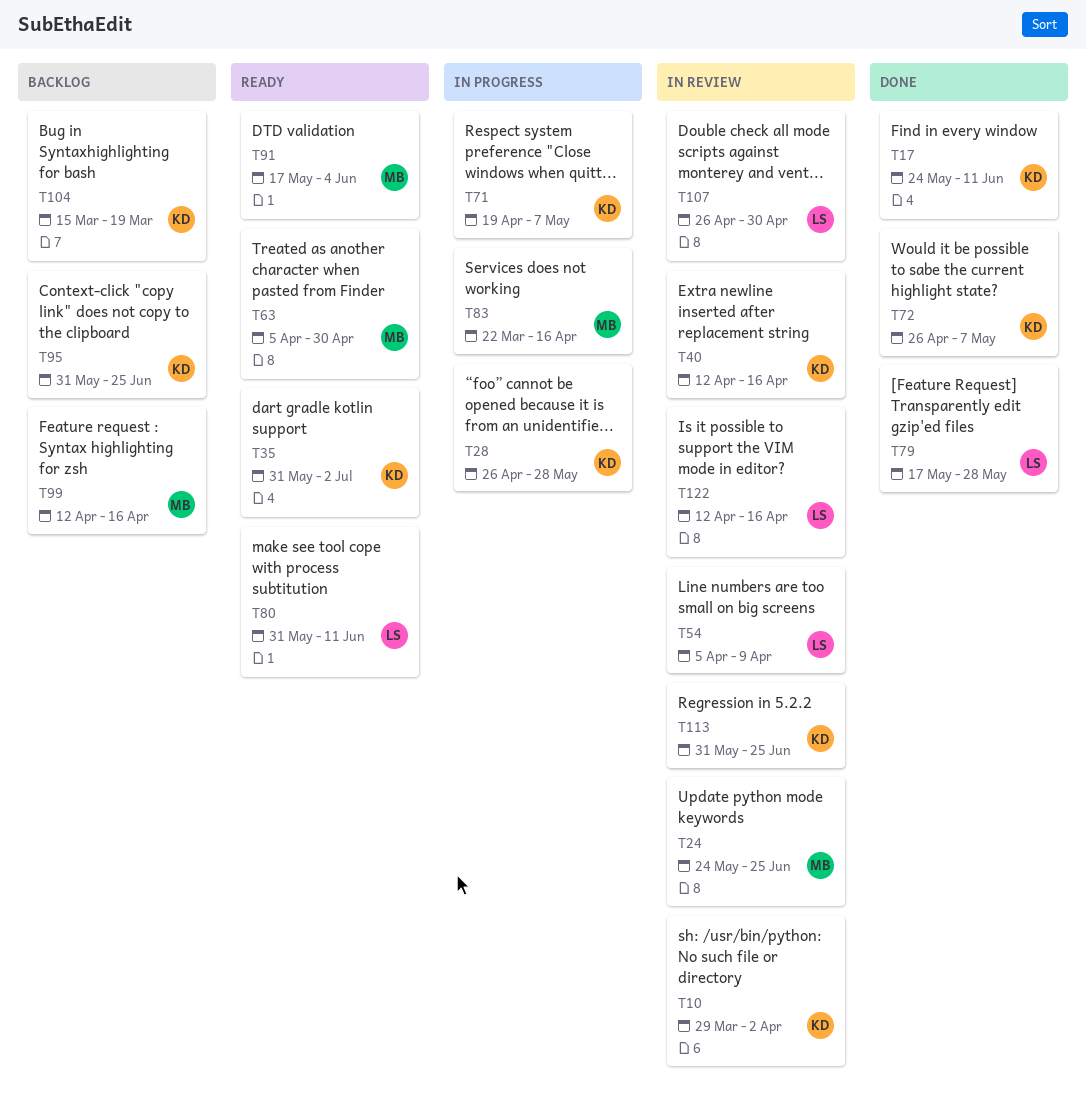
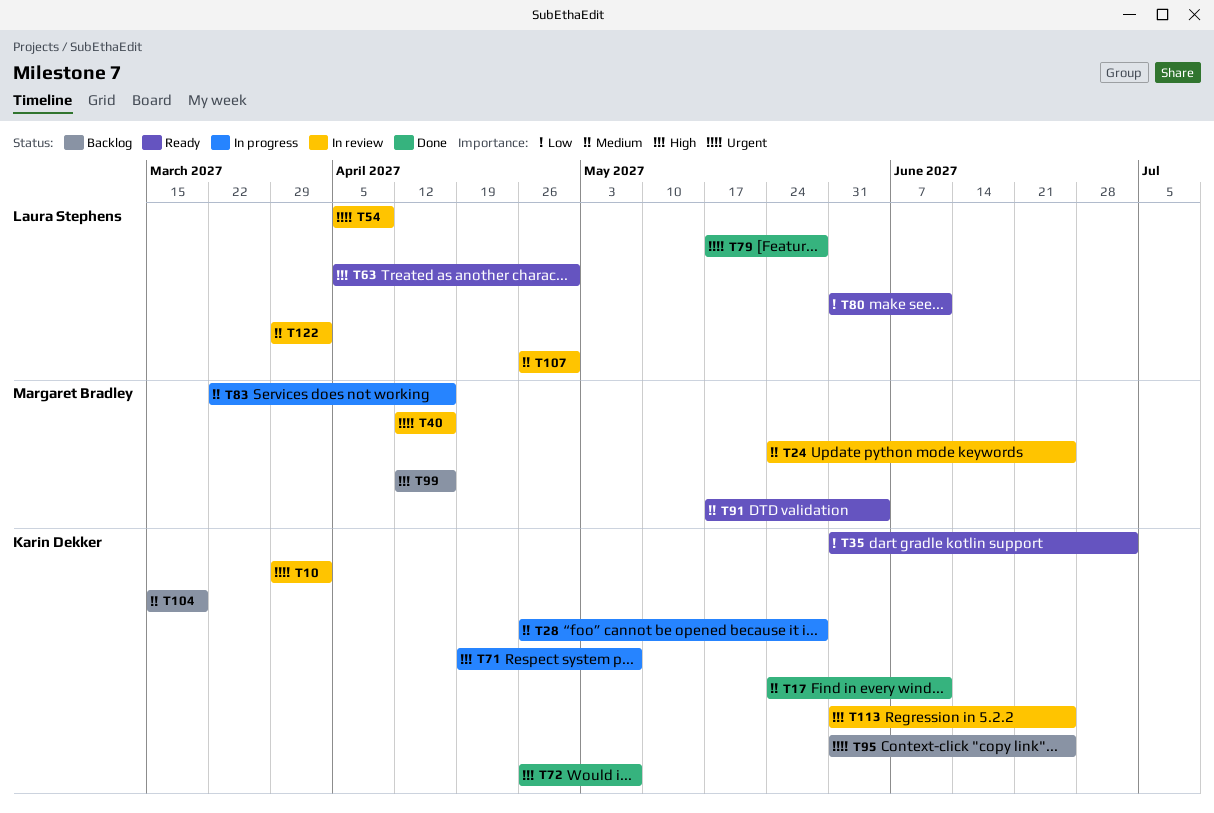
T40, owner: Karin Dekker -> Margaret Bradley
T63, owner: Margaret Bradley -> Laura Stephens
T122, start: Apr 12 -> Mar 29
T122, due: Apr 16 -> Apr 2

